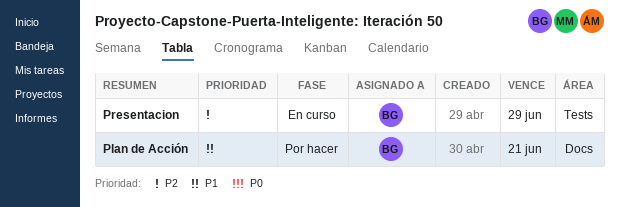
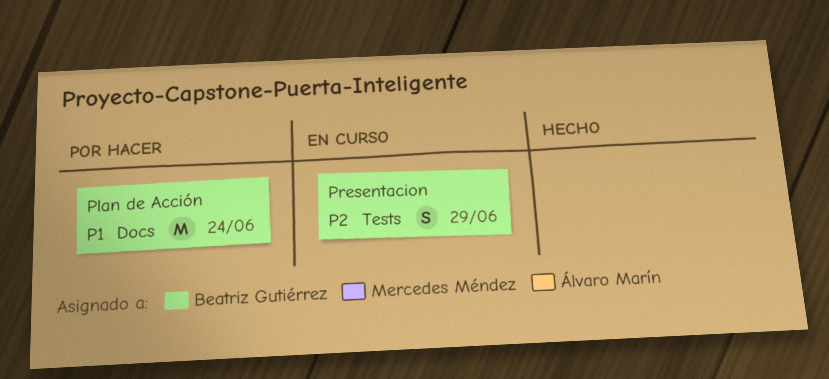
Plan de Acción, due: Jun 21 -> Jun 24

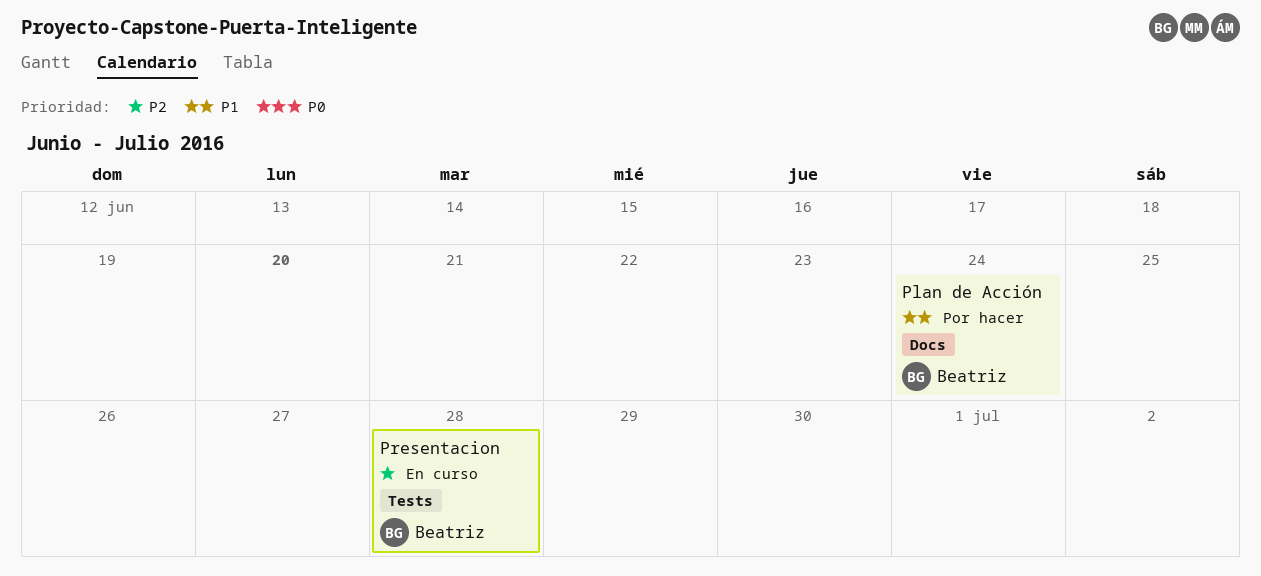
Presentacion, due: Jun 29 -> Jun 28

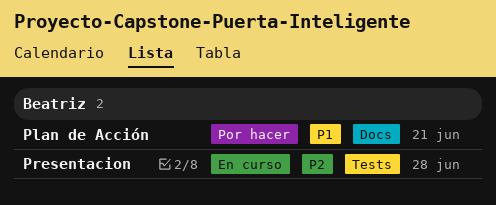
Plan de Acción, due: Jun 24 -> Jun 21

